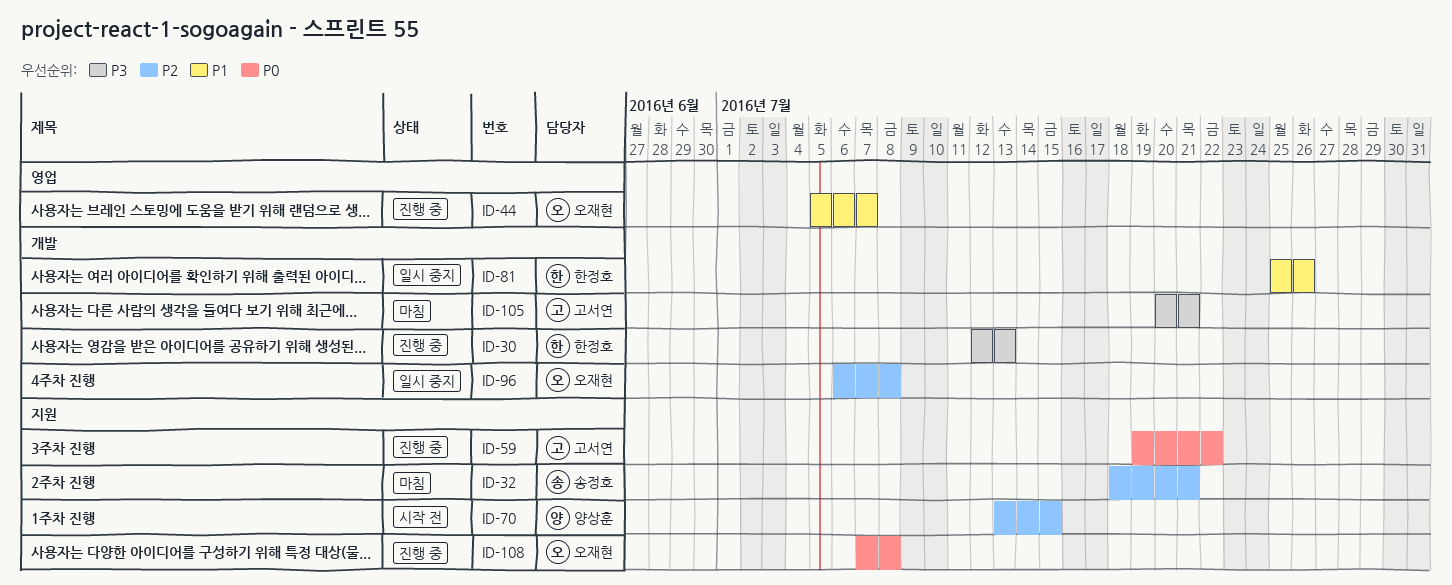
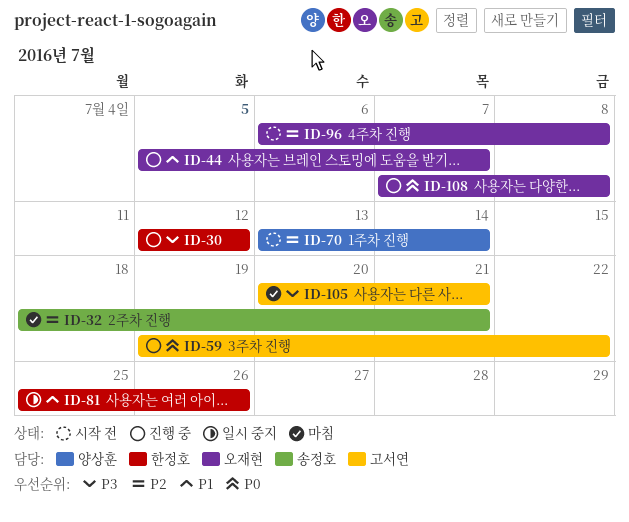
ID-30, due: Jul 13 -> Jul 12
ID-70, due: Jul 15 -> Jul 14
ID-96, status: 일시 중지 -> 시작 전

